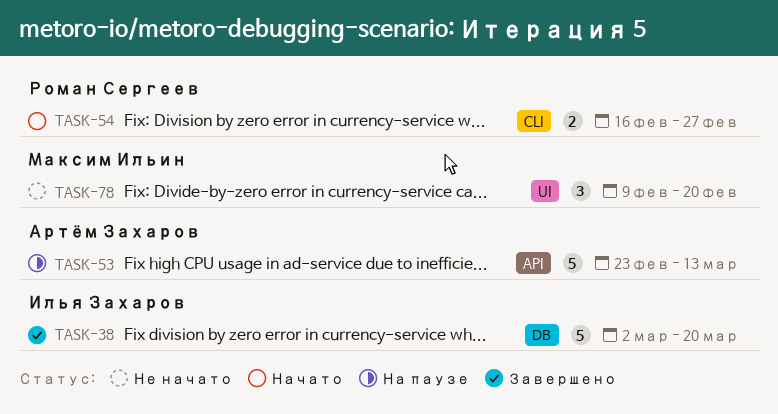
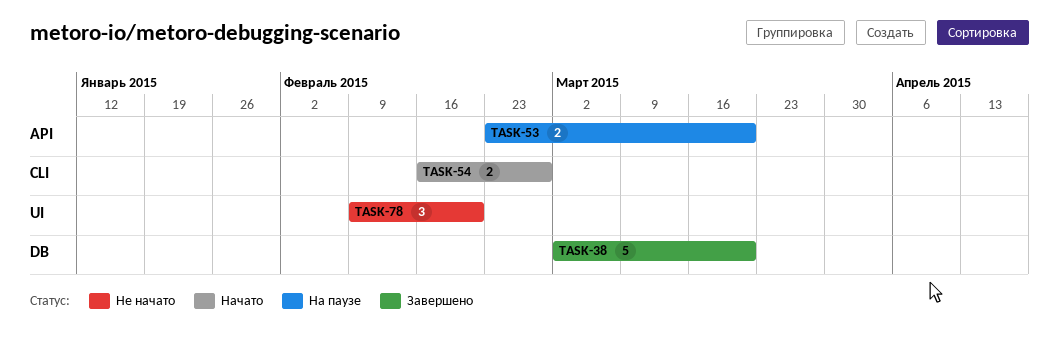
TASK-53, estimate: 5 -> 2
TASK-53, due: Mar 13 -> Mar 20

